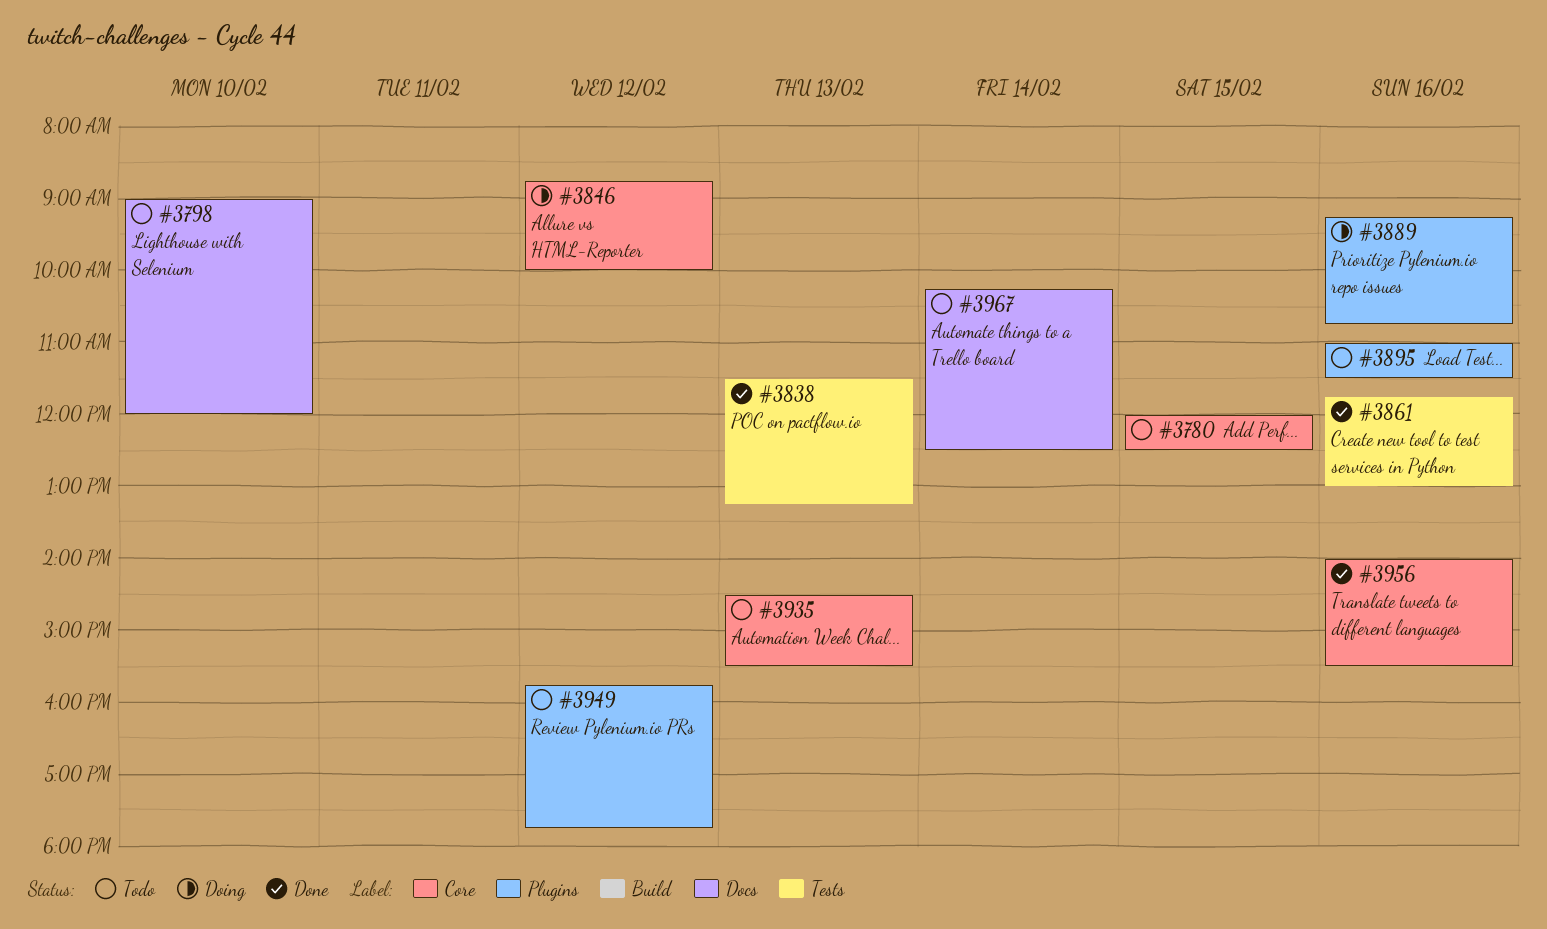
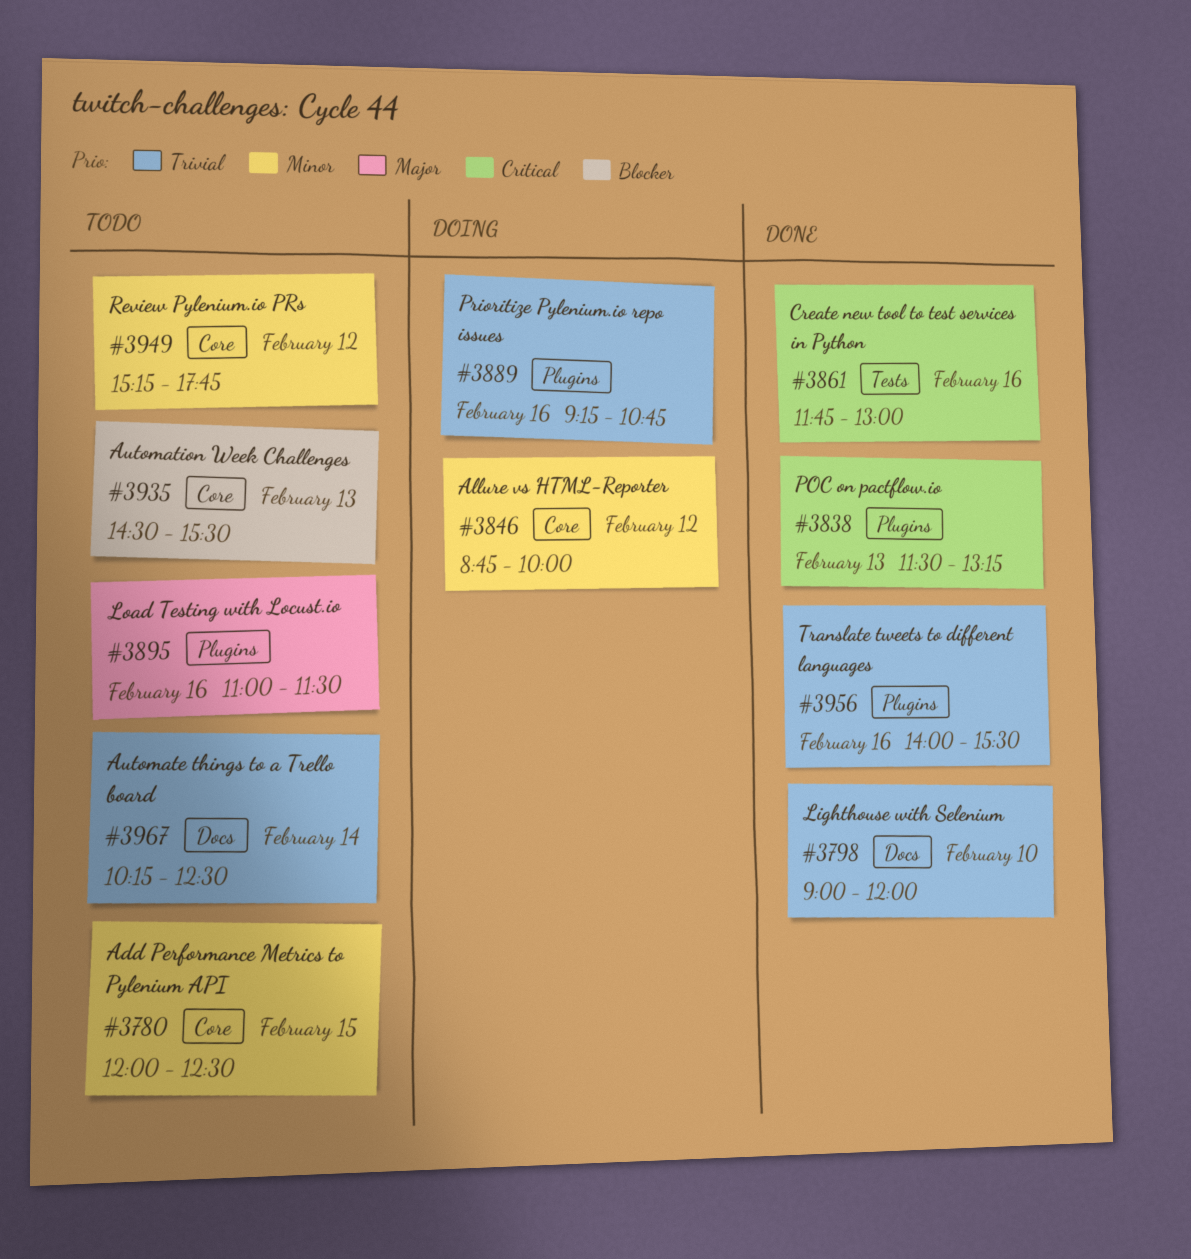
#3798, status: Todo -> Done
#3838, label: Tests -> Plugins
#3949, label: Plugins -> Core
#3949, begins: 15:45 -> 15:15
#3956, label: Core -> Plugins

